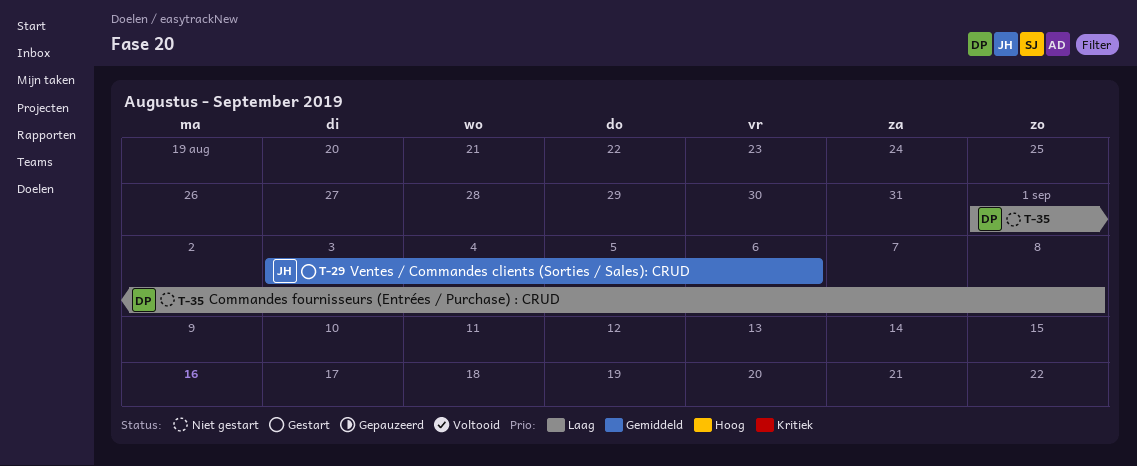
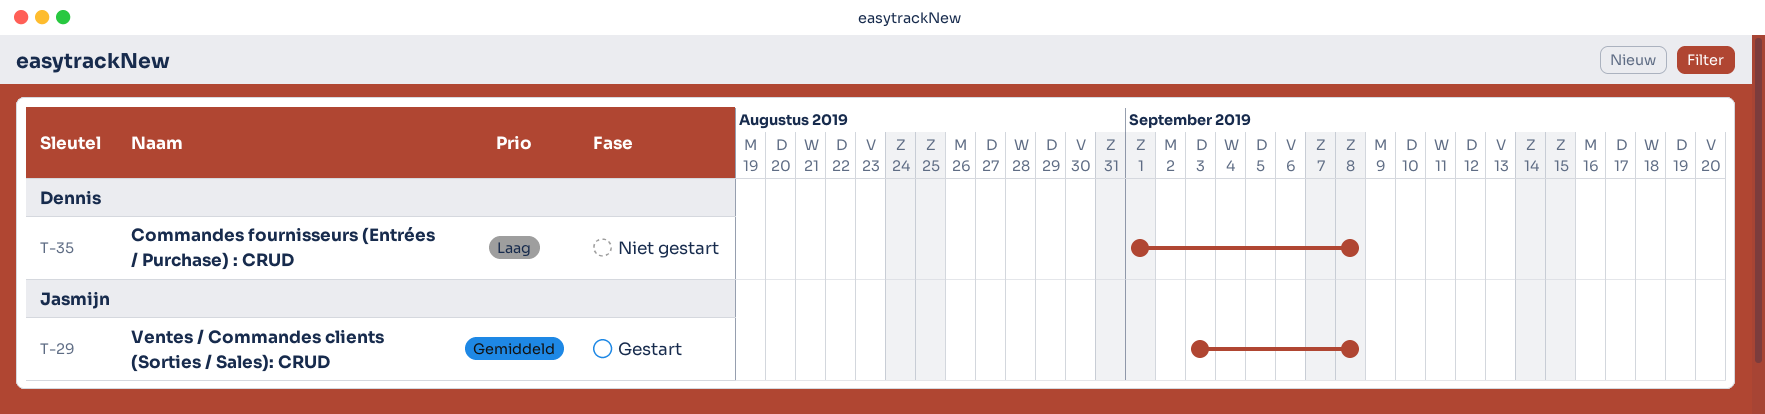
T-29, due: Sep 6 -> Sep 8

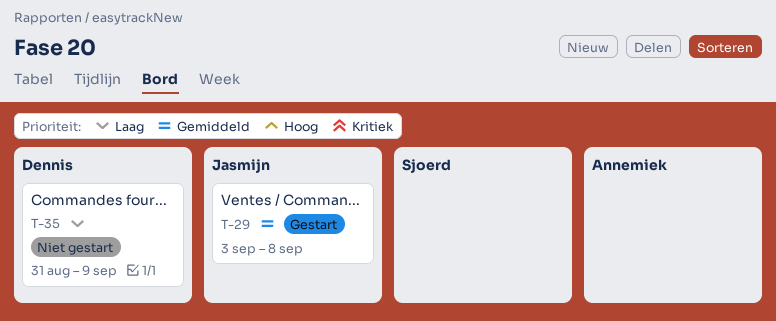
T-35, start: Sep 1 -> Aug 31
T-35, due: Sep 8 -> Sep 9

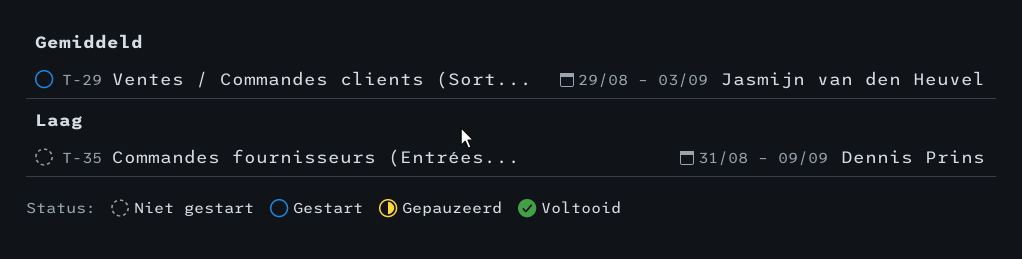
T-29, start: Sep 3 -> Aug 29
T-29, due: Sep 8 -> Sep 3

